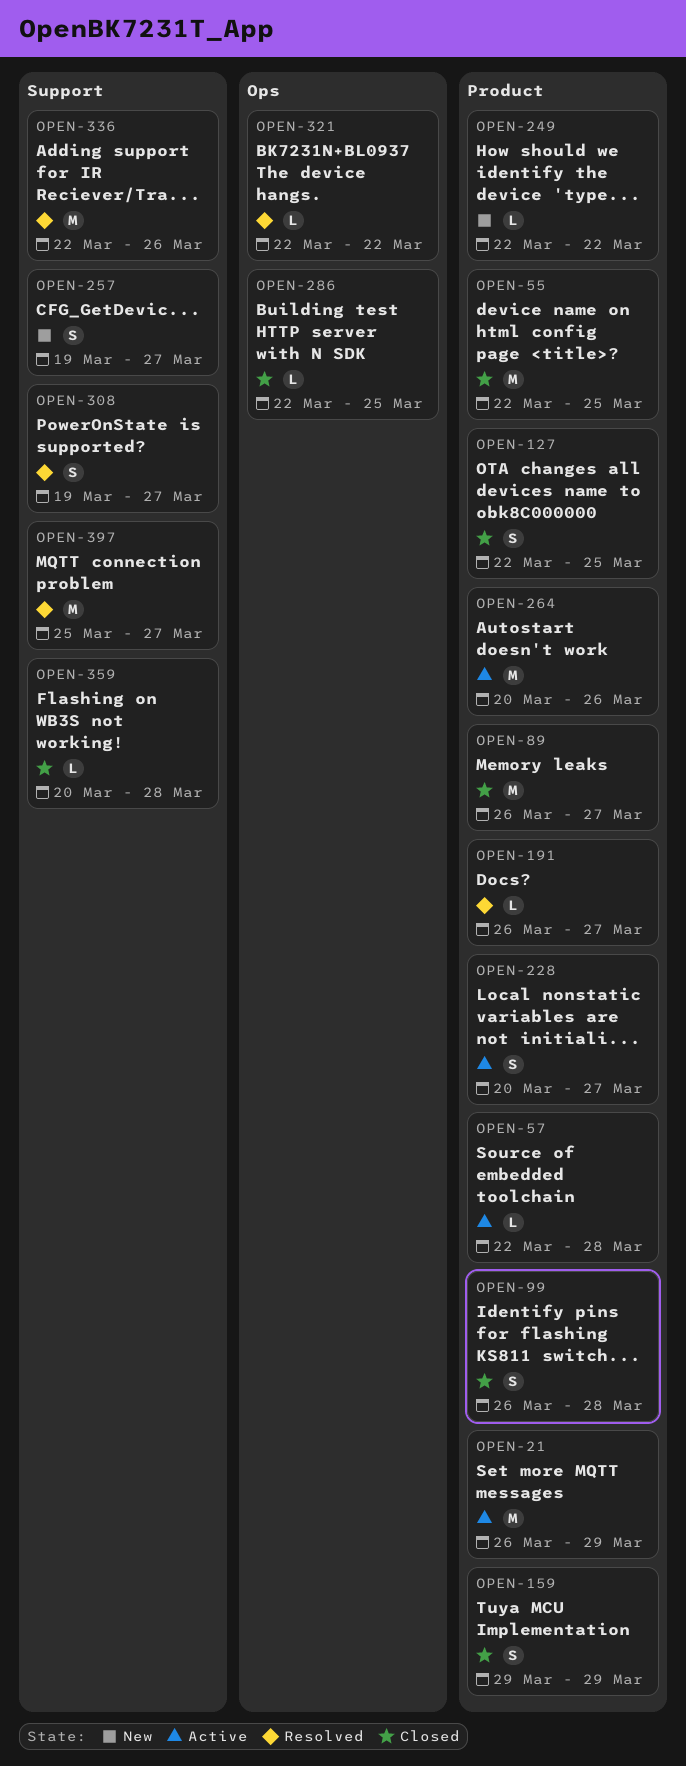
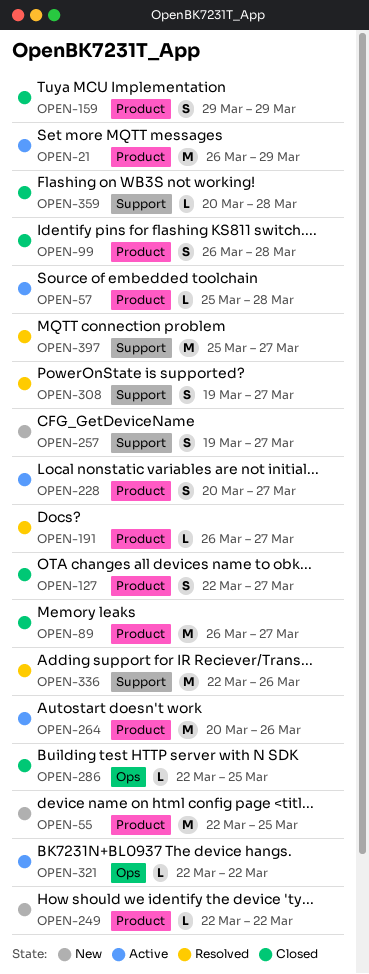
OPEN-55, status: Closed -> New
OPEN-57, start: Mar 22 -> Mar 25
OPEN-127, due: Mar 25 -> Mar 27
OPEN-321, status: Resolved -> Active

